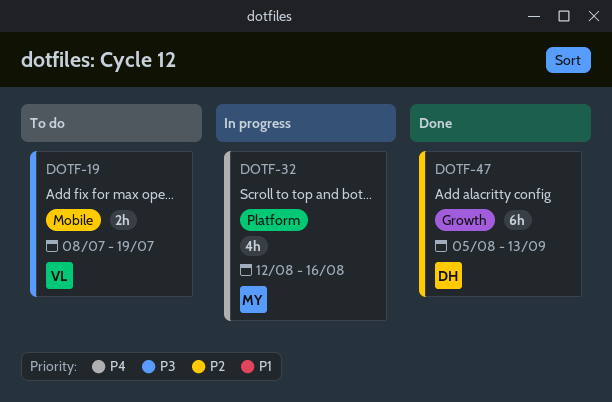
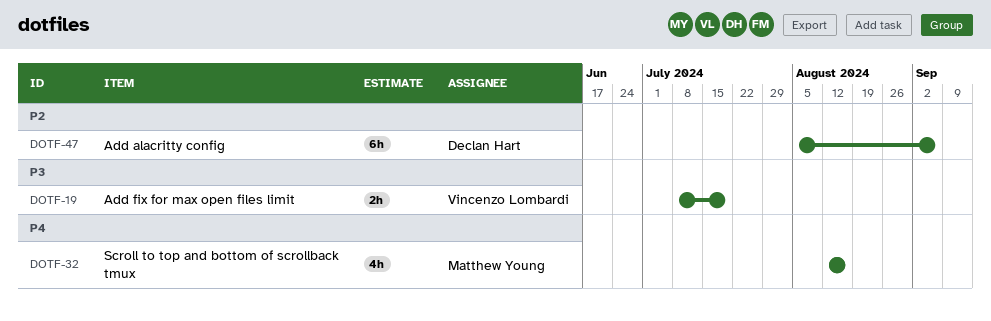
DOTF-47, due: Sep 13 -> Sep 6

